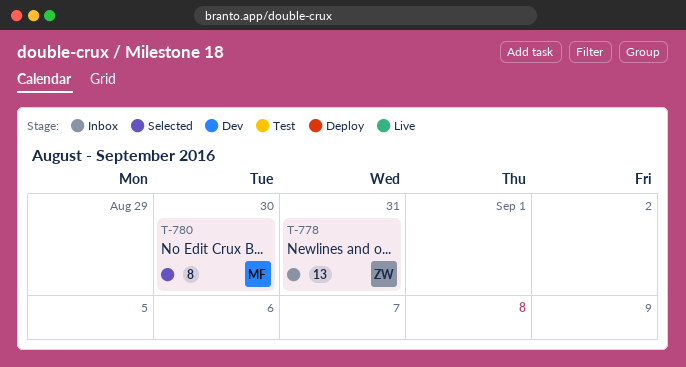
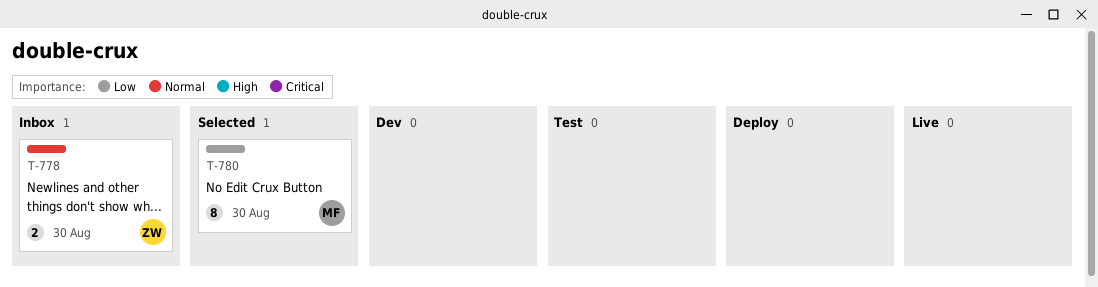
T-778, estimate: 13 -> 2
T-778, due: Aug 31 -> Aug 30

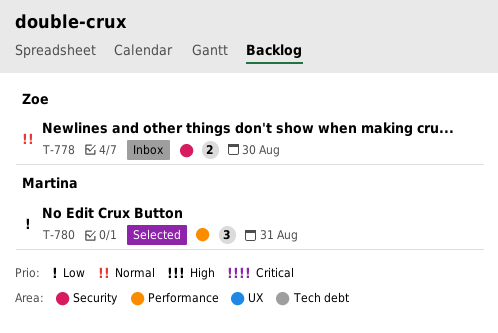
T-780, estimate: 8 -> 3
T-780, due: Aug 30 -> Aug 31

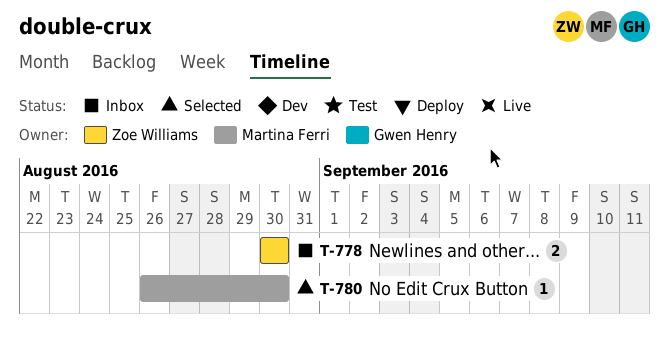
T-780, estimate: 3 -> 1
T-780, due: Aug 31 -> Aug 30

